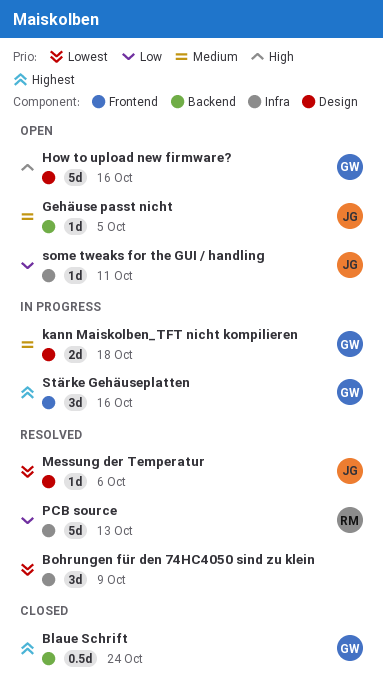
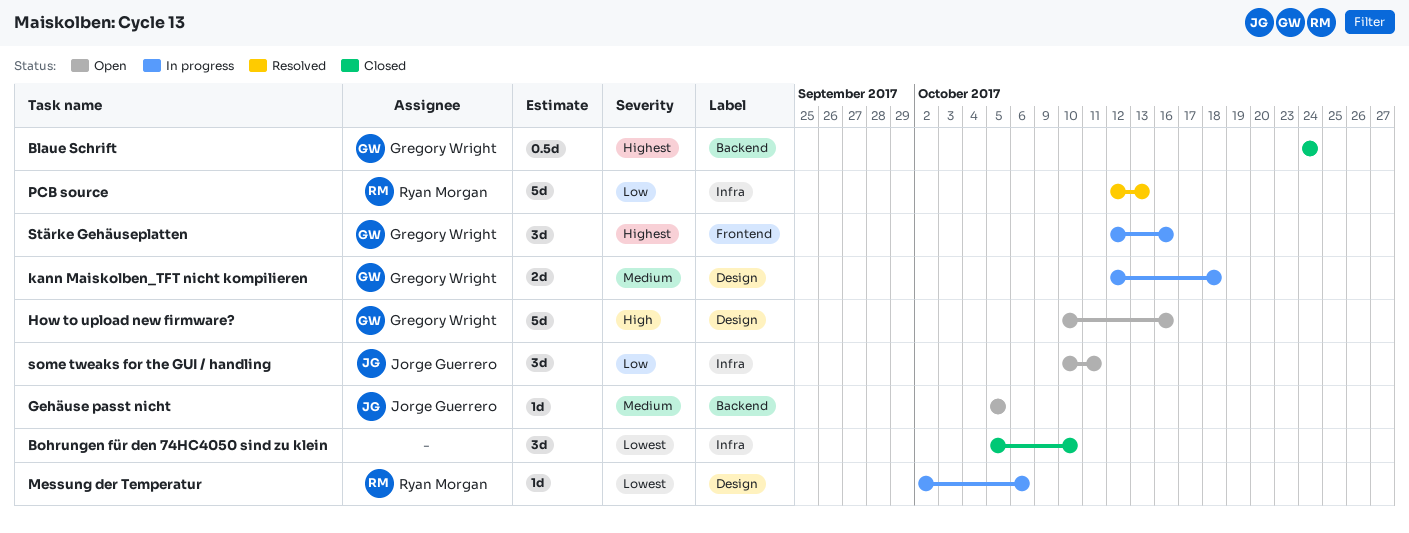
Bohrungen für den 74HC4050 sind zu klein, status: Resolved -> Closed
Bohrungen für den 74HC4050 sind zu klein, due: Oct 9 -> Oct 10
Messung der Temperatur, status: Resolved -> In progress
Messung der Temperatur, owner: Jorge Guerrero -> Ryan Morgan
some tweaks for the GUI / handling, estimate: 1d -> 3d

